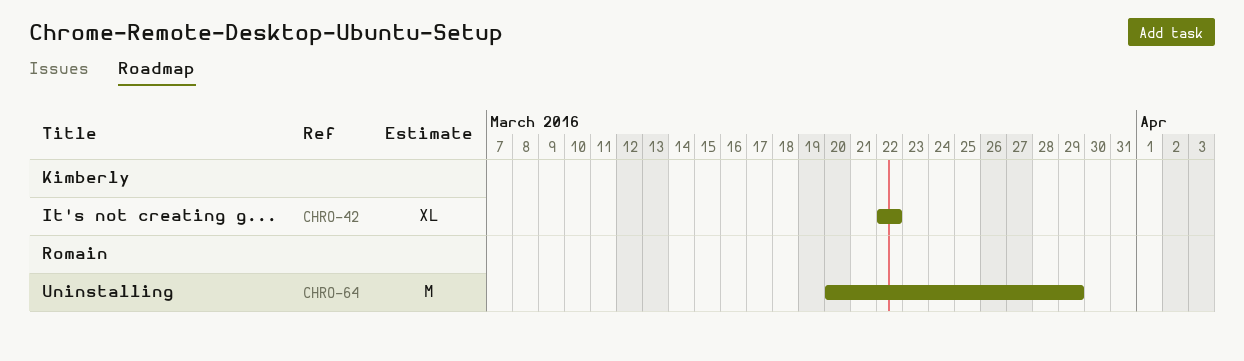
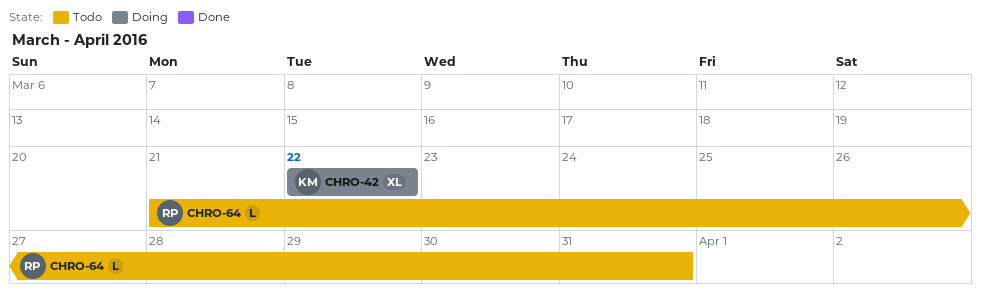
CHRO-64, estimate: M -> L
CHRO-64, start: Mar 20 -> Mar 21
CHRO-64, due: Mar 29 -> Mar 31

